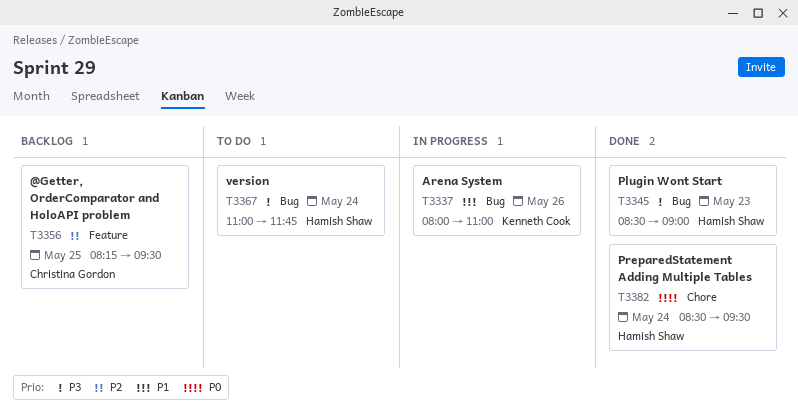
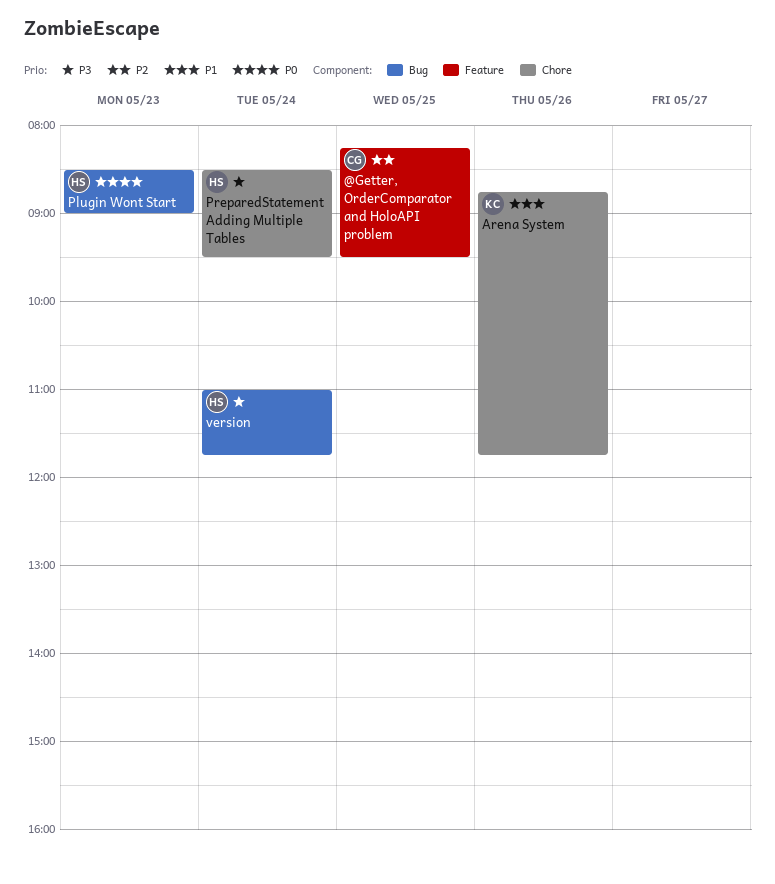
Arena System, label: Bug -> Chore
Arena System, begins: 08:00 -> 08:45
Arena System, ends: 11:00 -> 11:45
Plugin Wont Start, priority: P3 -> P0
PreparedStatement Adding Multiple Tables, priority: P0 -> P3

